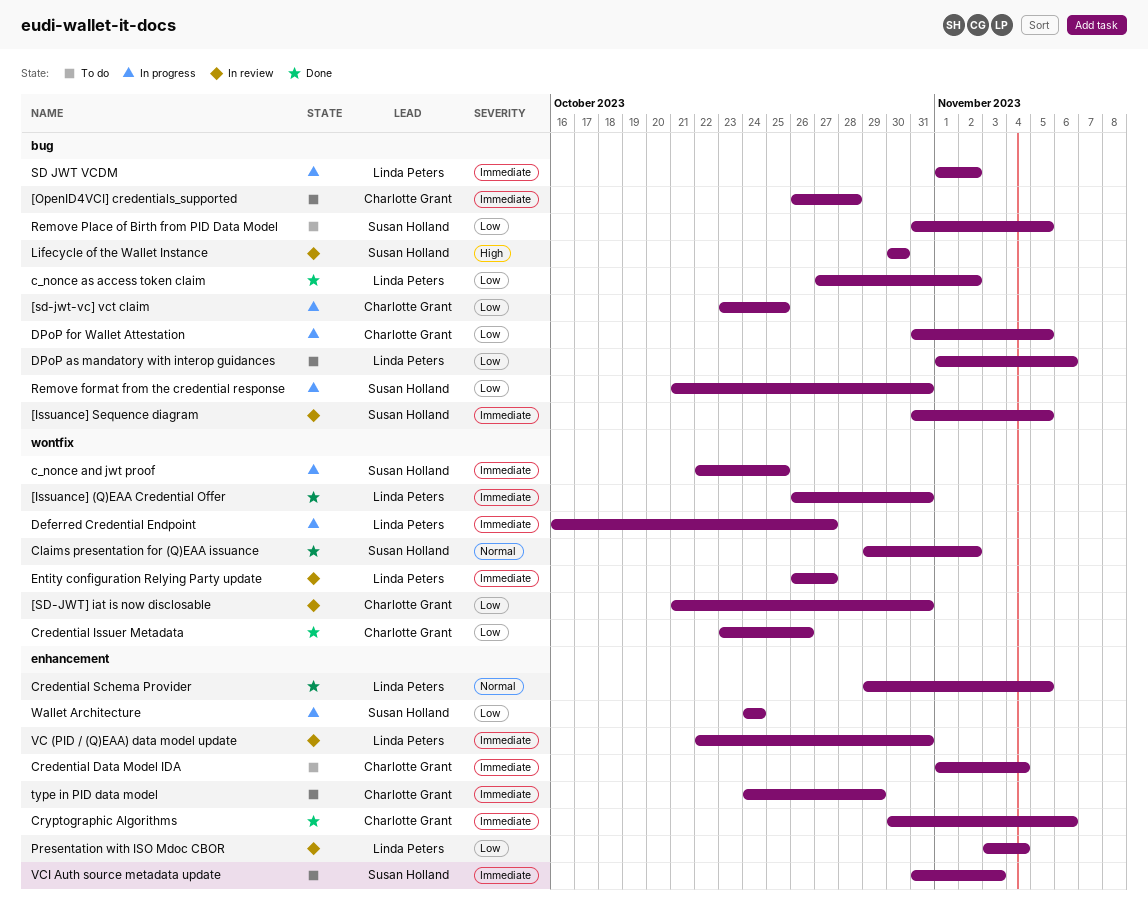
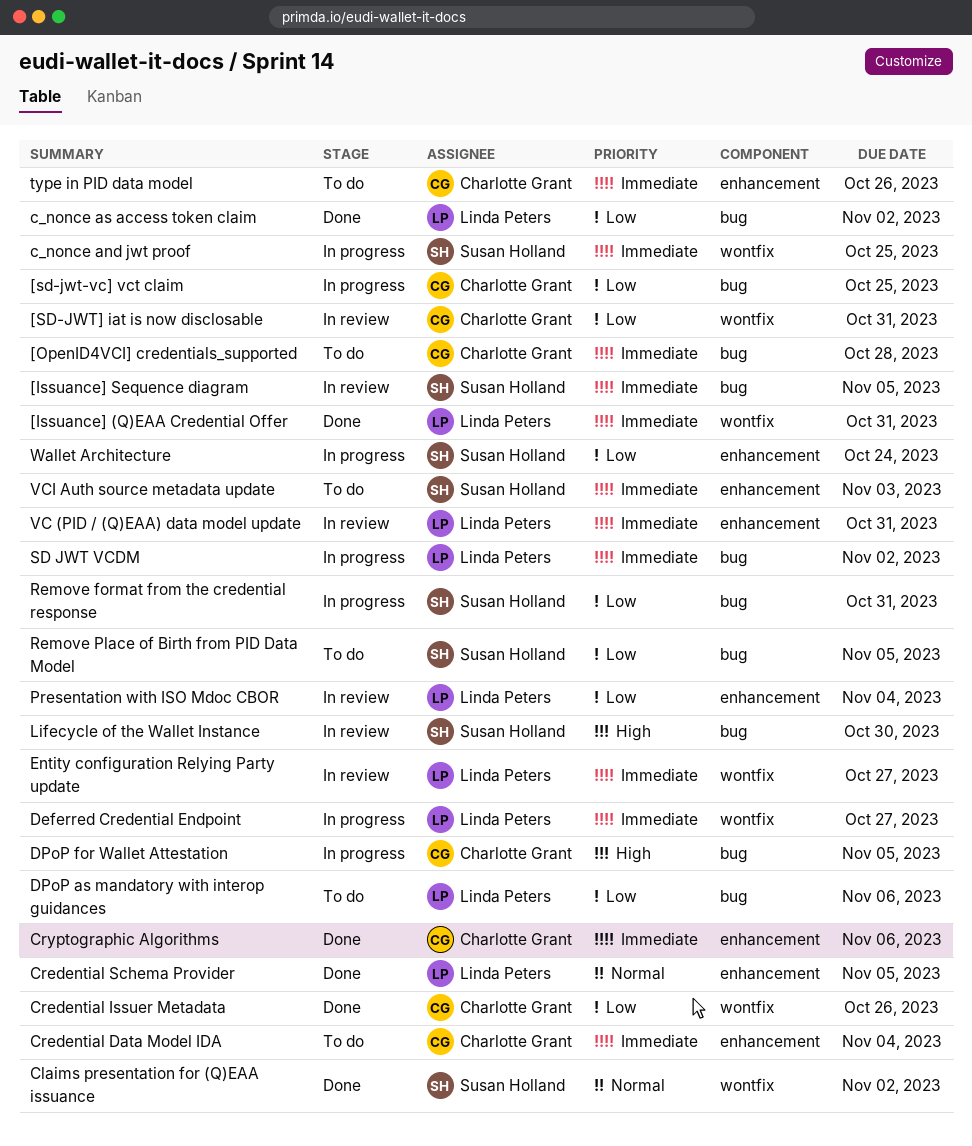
DPoP for Wallet Attestation, priority: Low -> High
type in PID data model, due: Oct 29 -> Oct 26

